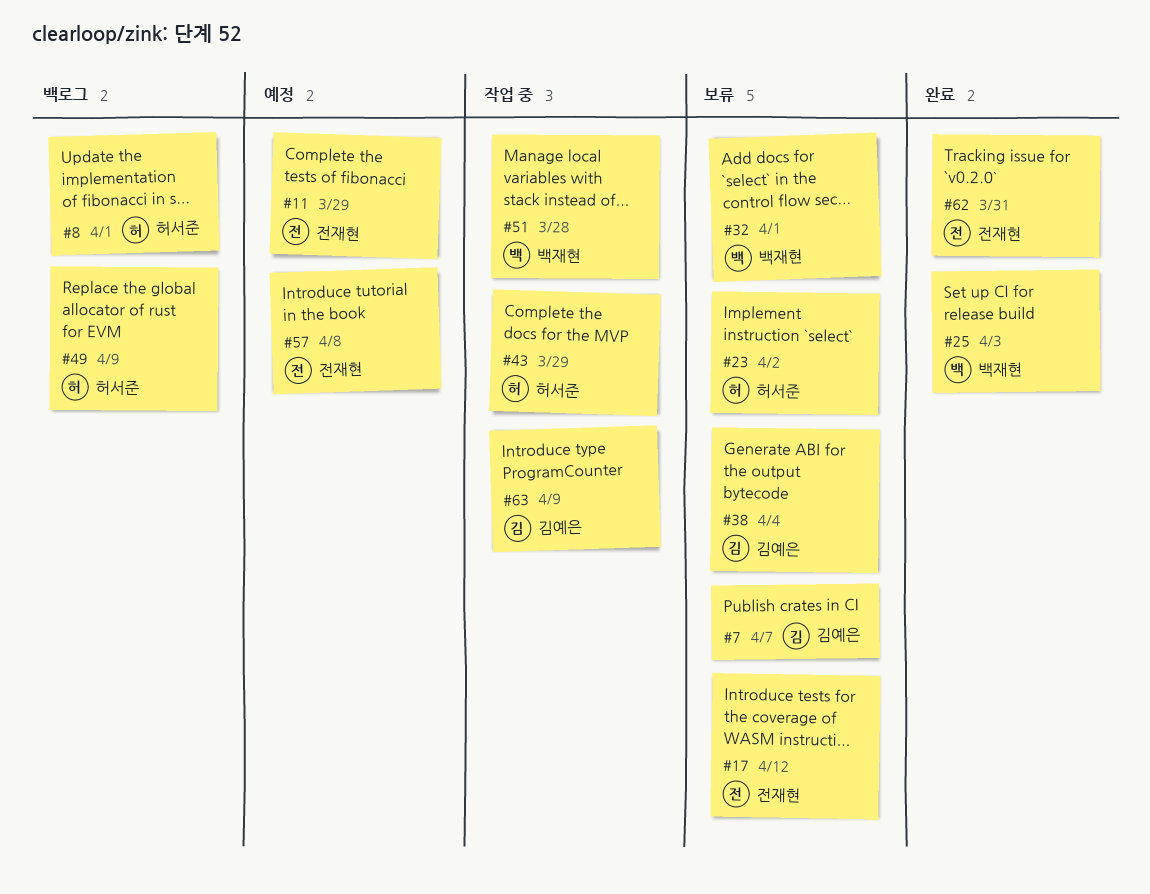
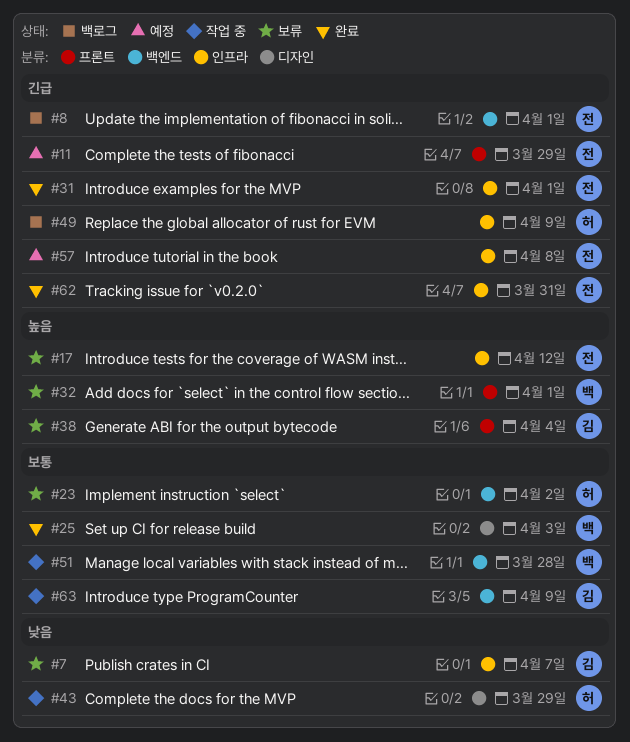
#8, owner: 허서준 -> 전재현
#31: none -> present

